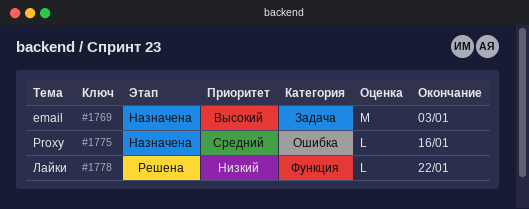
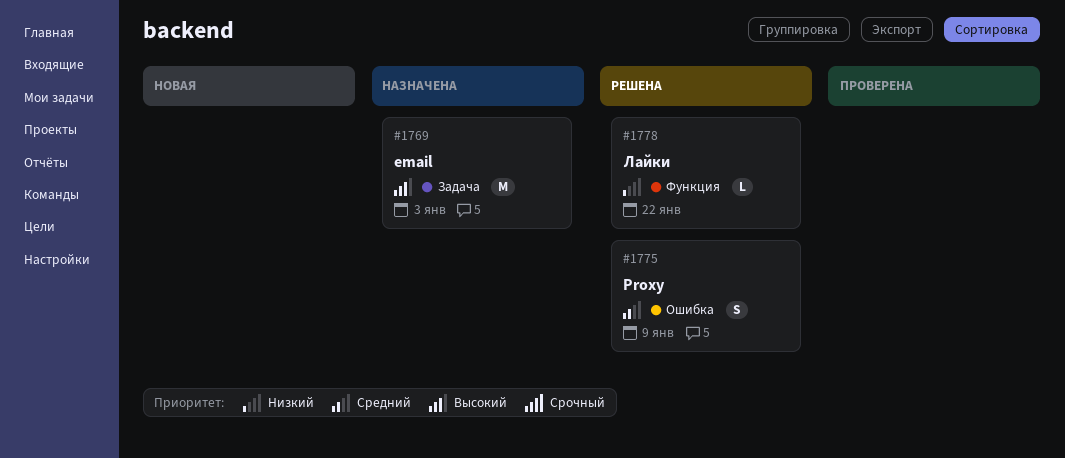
#1775, status: Назначена -> Решена
#1775, estimate: L -> S
#1775, due: Jan 16 -> Jan 9

